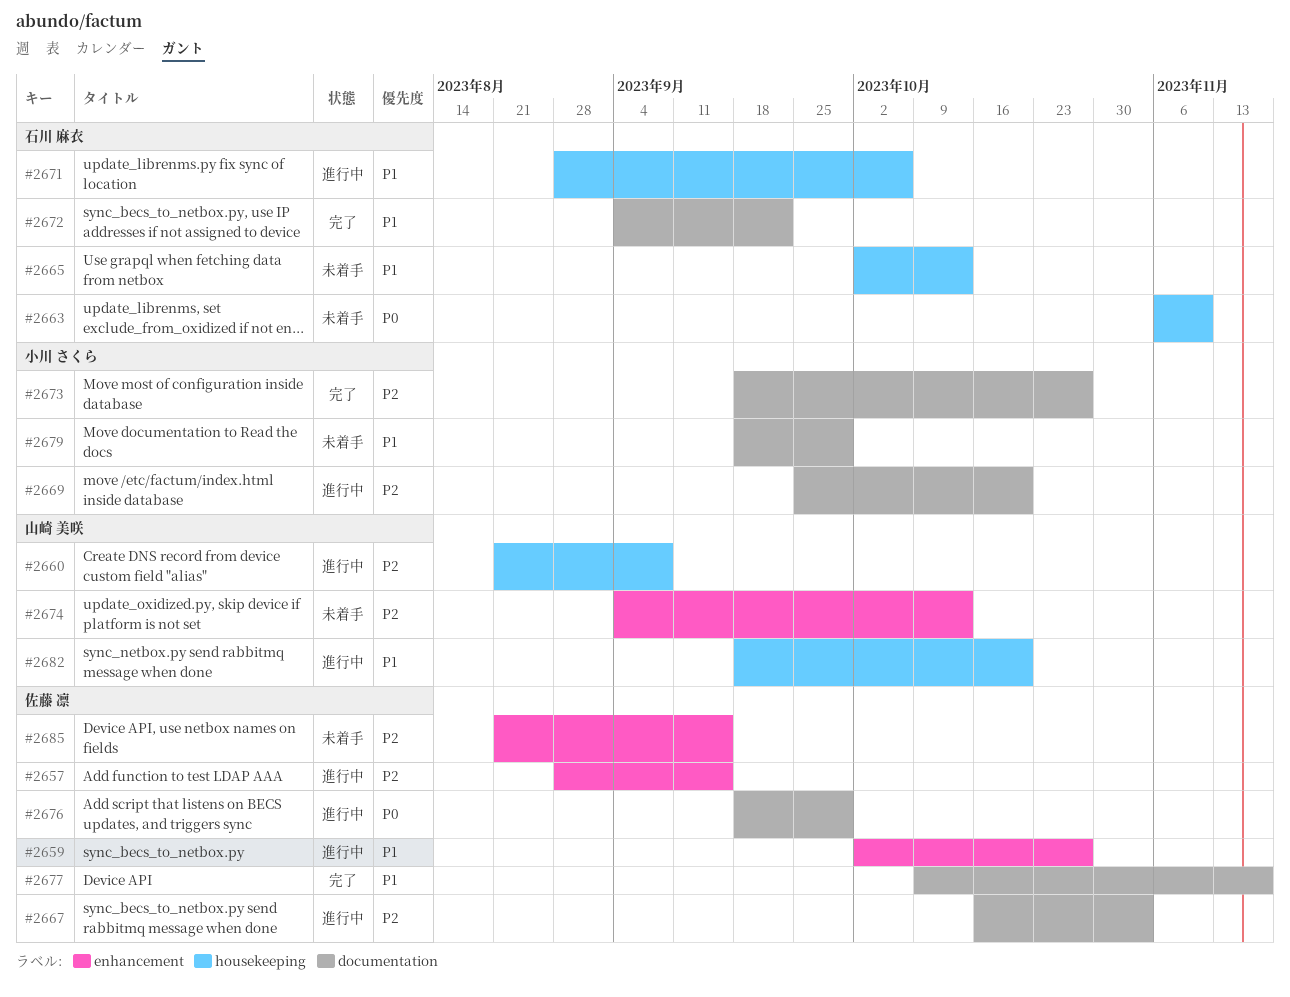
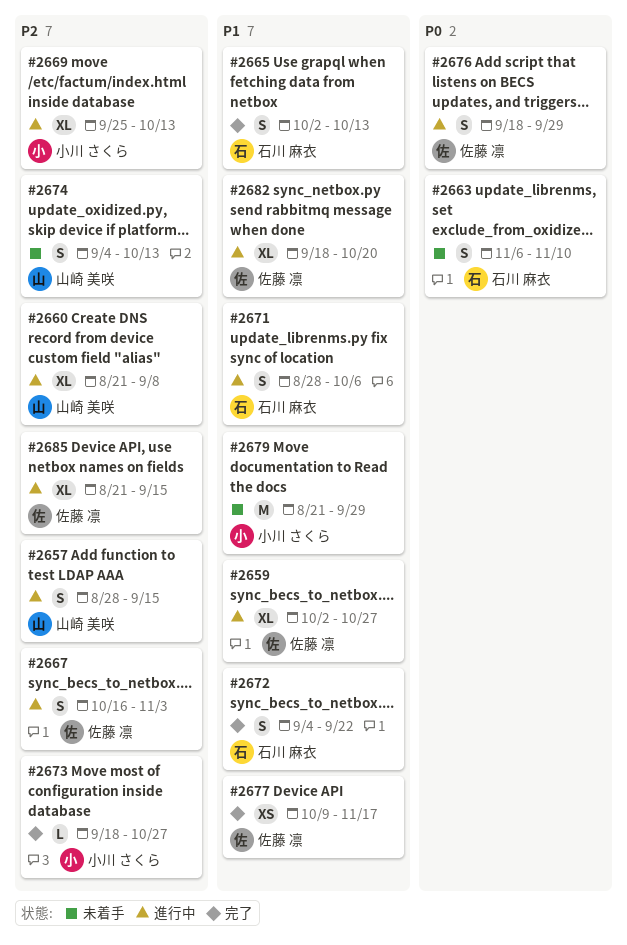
#2657, owner: 佐藤 凛 -> 山崎 美咲
#2665, status: 未着手 -> 完了
#2669, due: Oct 20 -> Oct 13
#2679, start: Sep 18 -> Aug 21
#2682, owner: 山崎 美咲 -> 佐藤 凛
#2685, status: 未着手 -> 進行中

